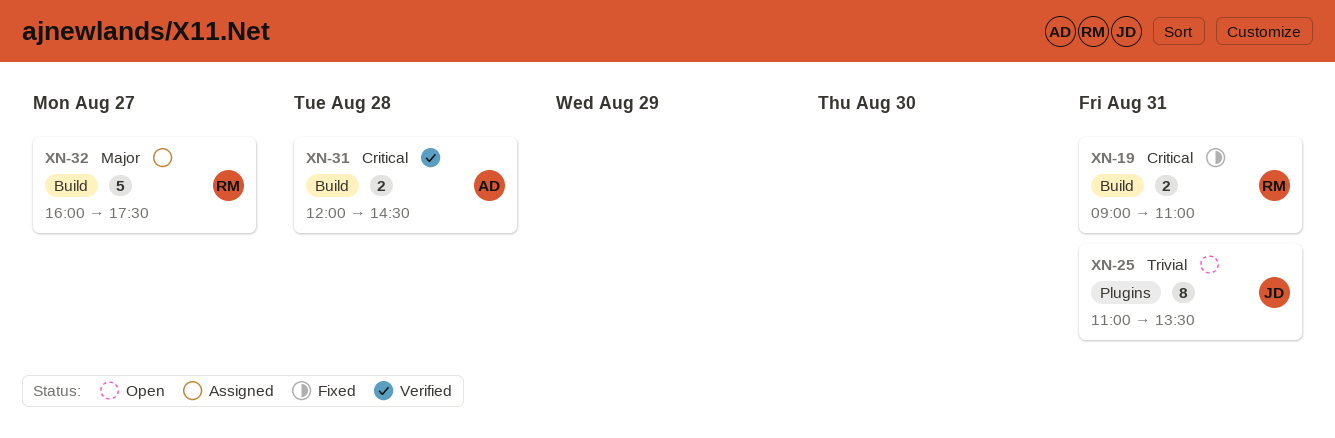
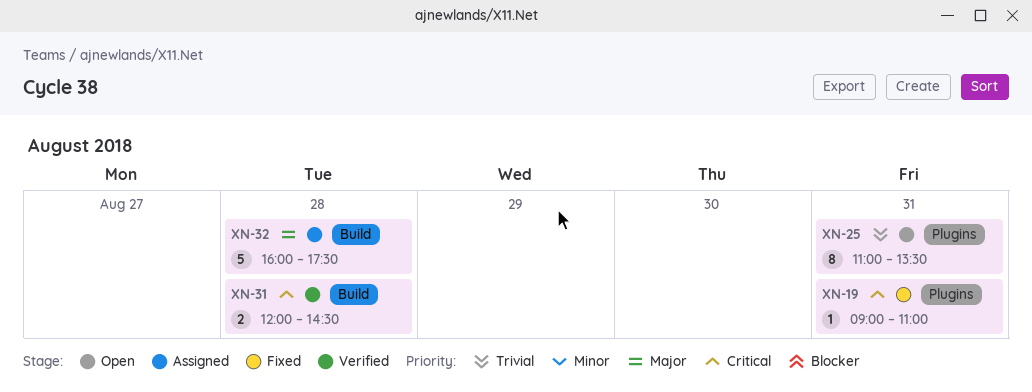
XN-19, label: Build -> Plugins
XN-19, estimate: 2 -> 1
XN-32, day: Aug 27 -> Aug 28

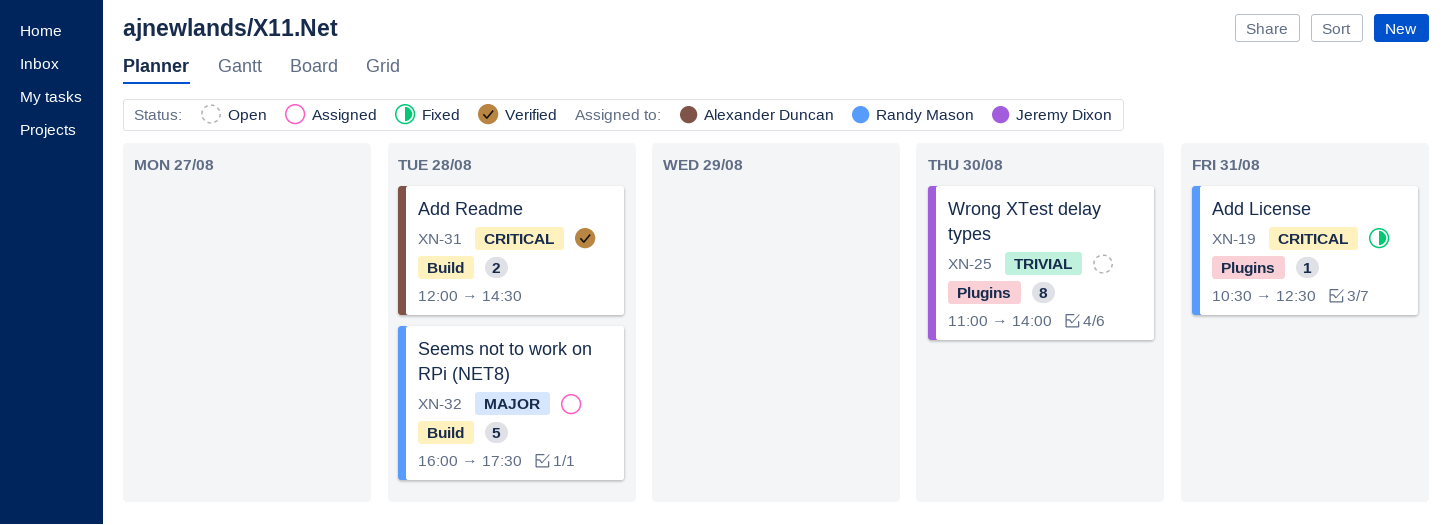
XN-19, begins: 09:00 -> 10:30
XN-19, ends: 11:00 -> 12:30
XN-25, day: Aug 31 -> Aug 30
XN-25, ends: 13:30 -> 14:00

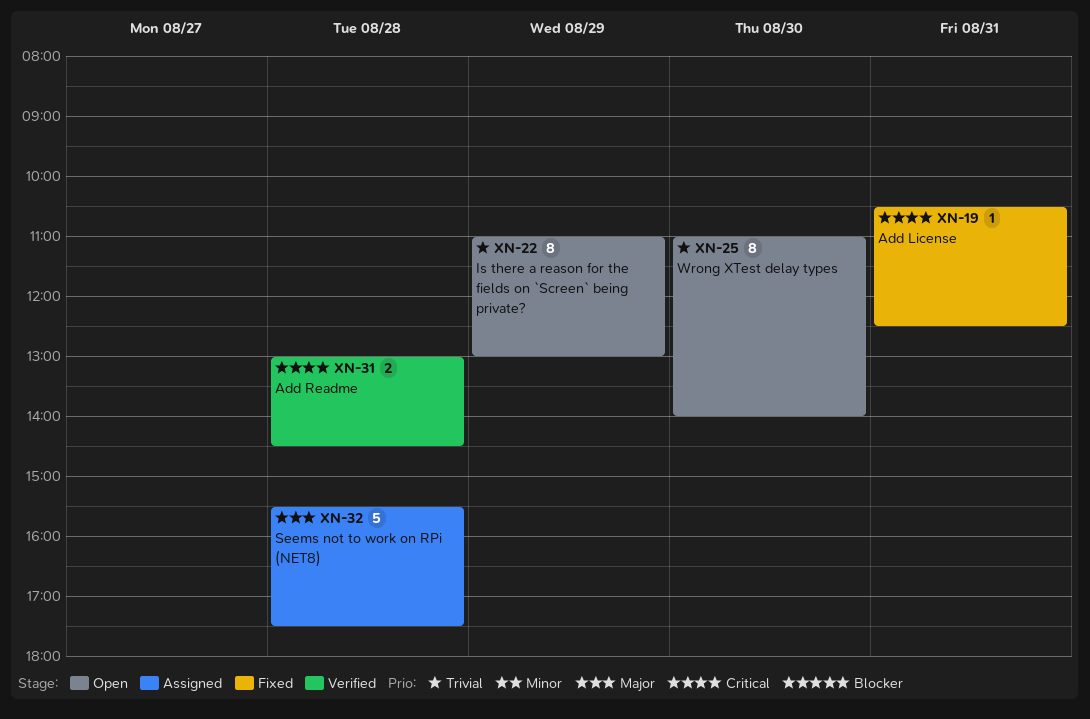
XN-22: none -> present
XN-31, begins: 12:00 -> 13:00
XN-32, begins: 16:00 -> 15:30

